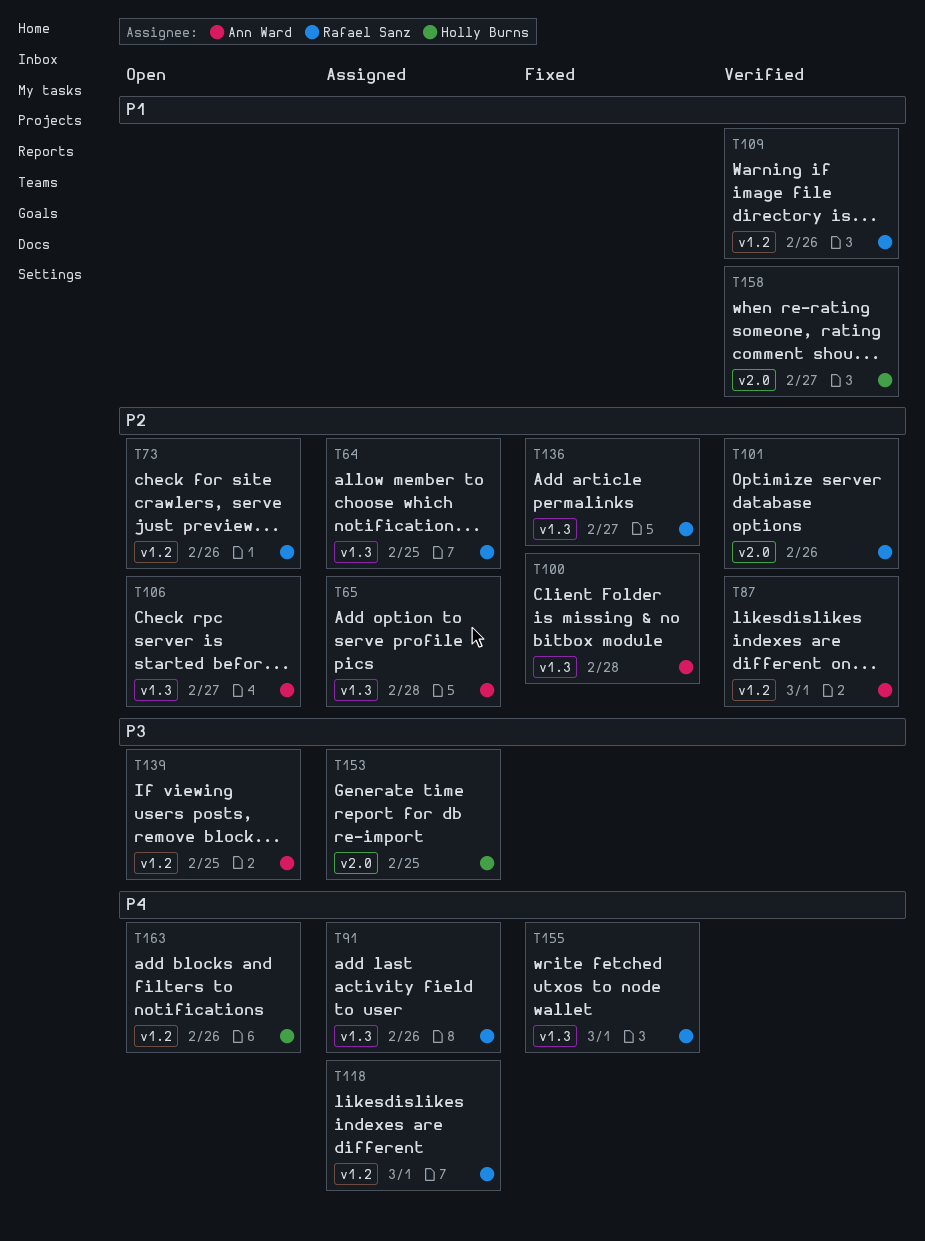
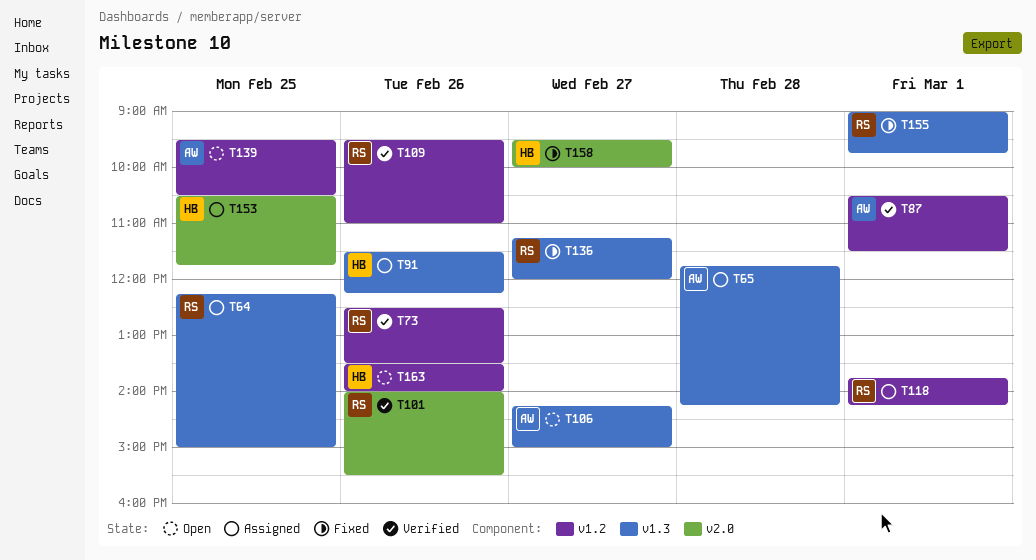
T73, status: Open -> Verified
T91, owner: Rafael Sanz -> Holly Burns
T100: present -> none
T158, status: Verified -> Fixed

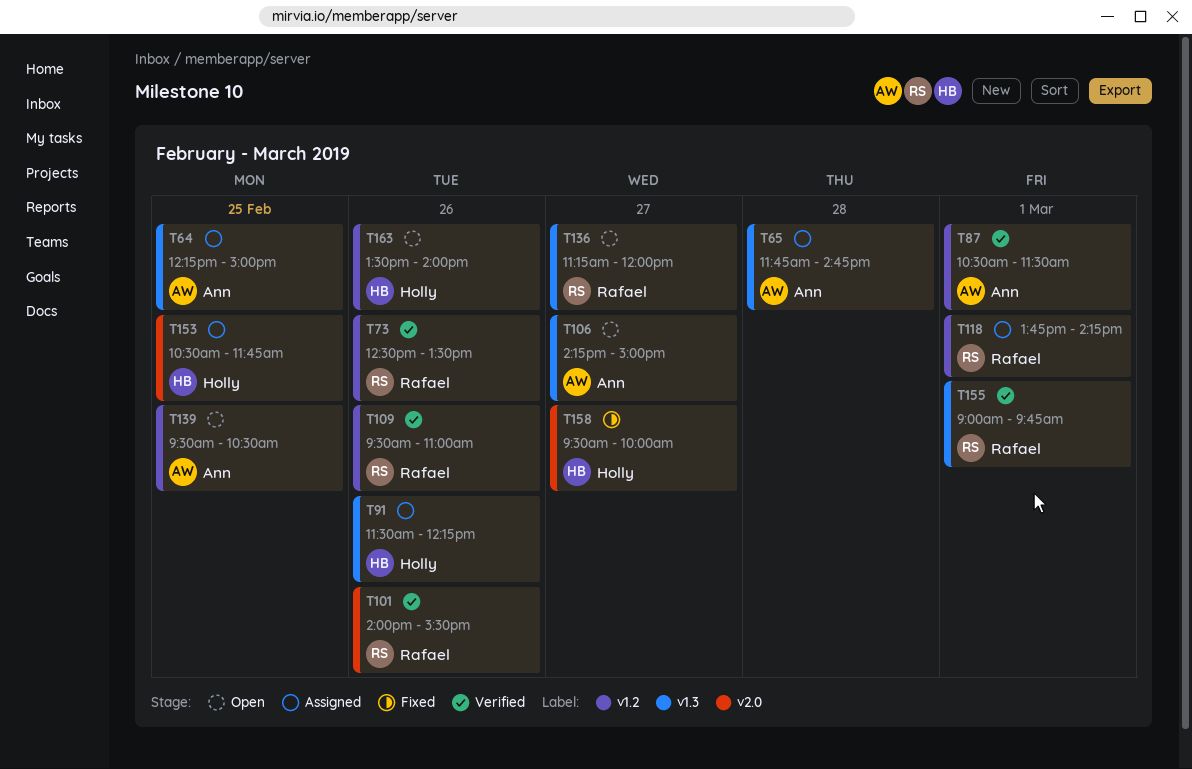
T64, owner: Rafael -> Ann
T65, ends: 14:15 -> 14:45
T136, status: Fixed -> Open
T155, status: Fixed -> Verified

